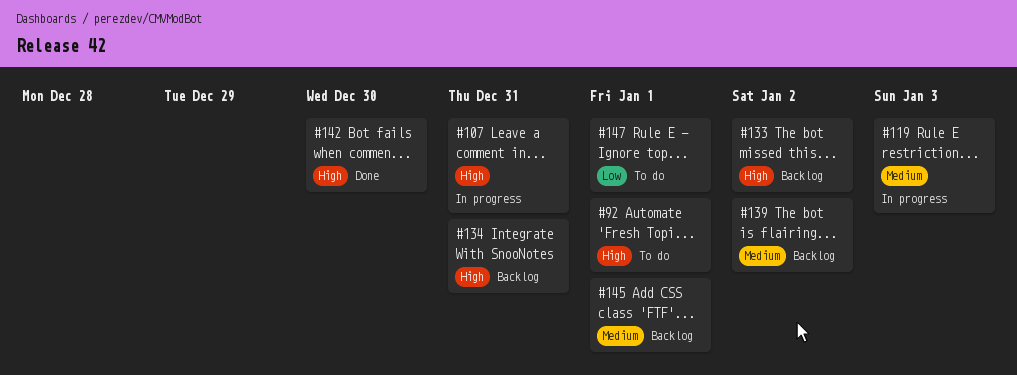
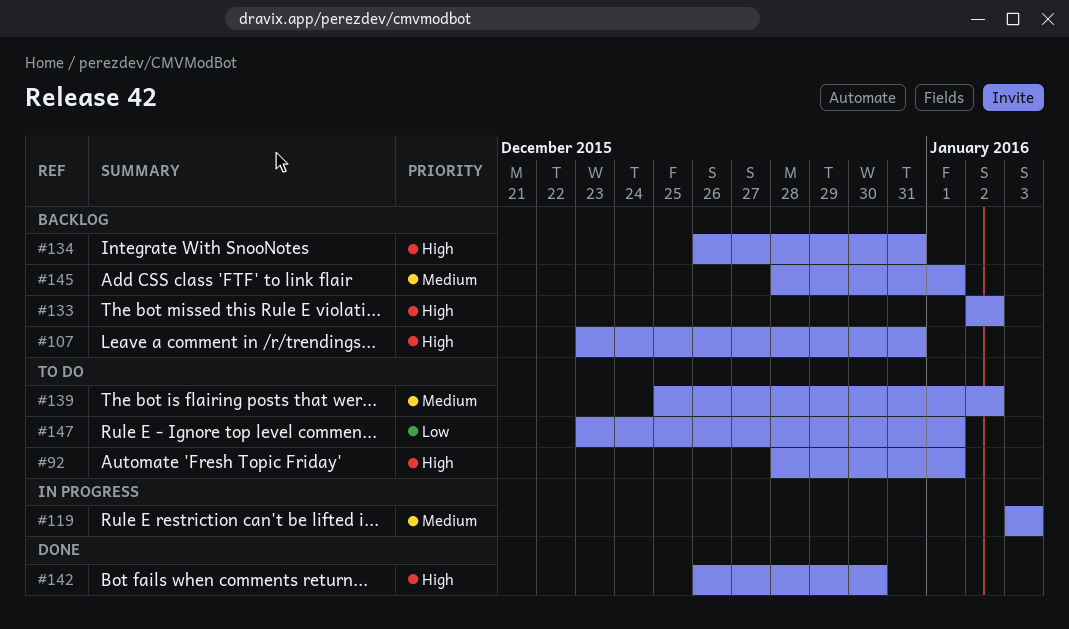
#107, status: In progress -> Backlog
#139, status: Backlog -> To do

